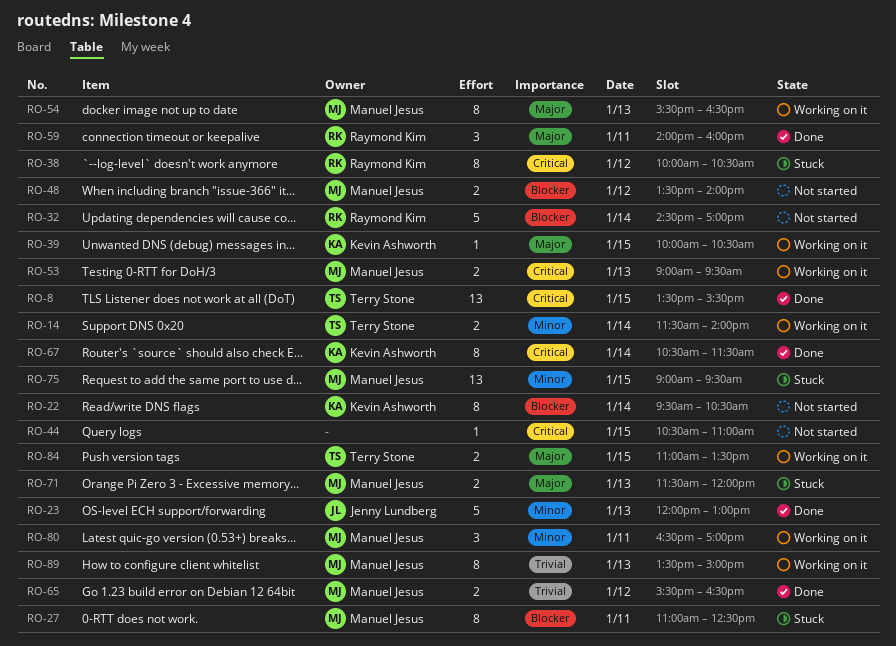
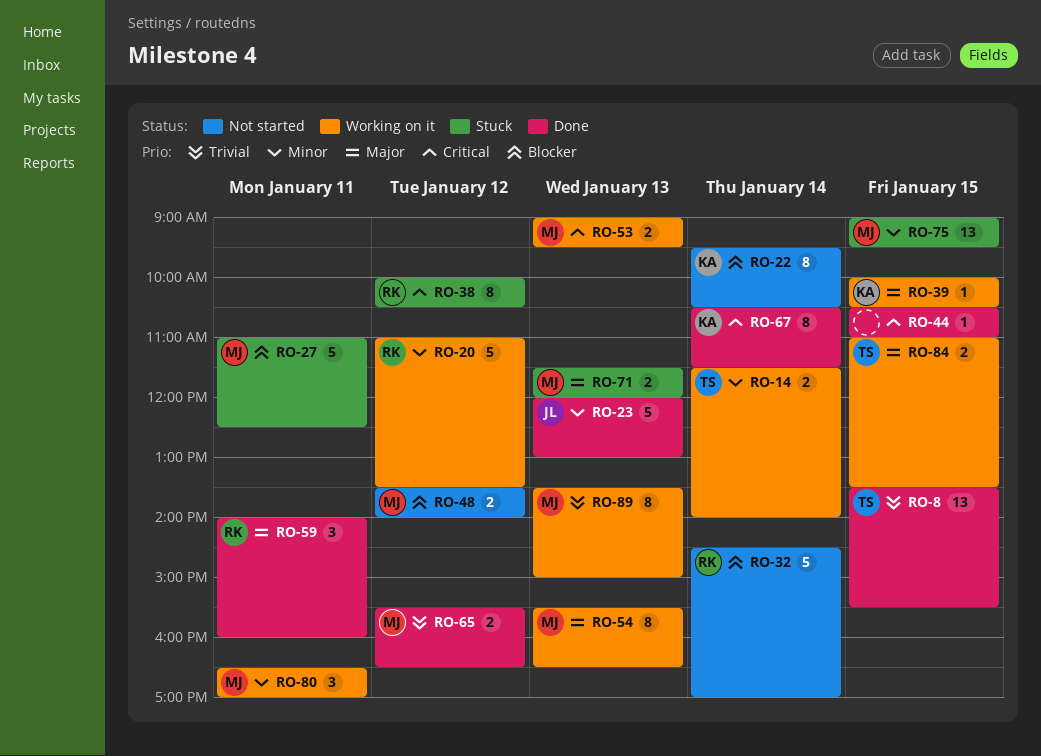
RO-8, priority: Critical -> Trivial
RO-20: none -> present
RO-27, estimate: 8 -> 5
RO-44, status: Not started -> Done

